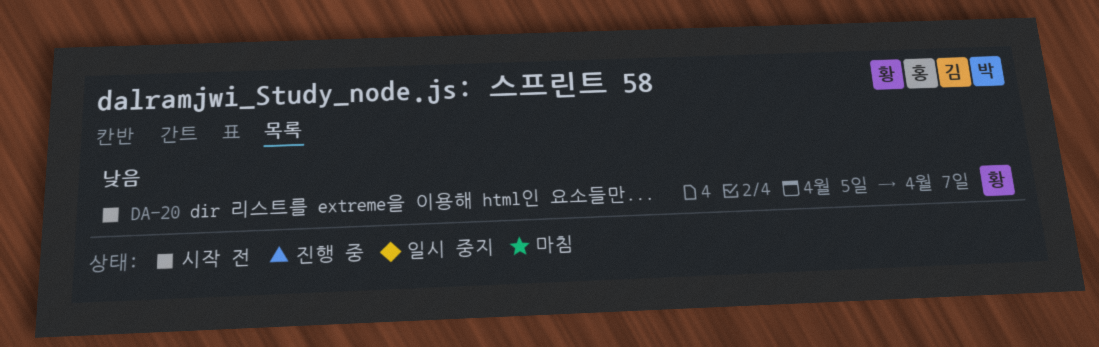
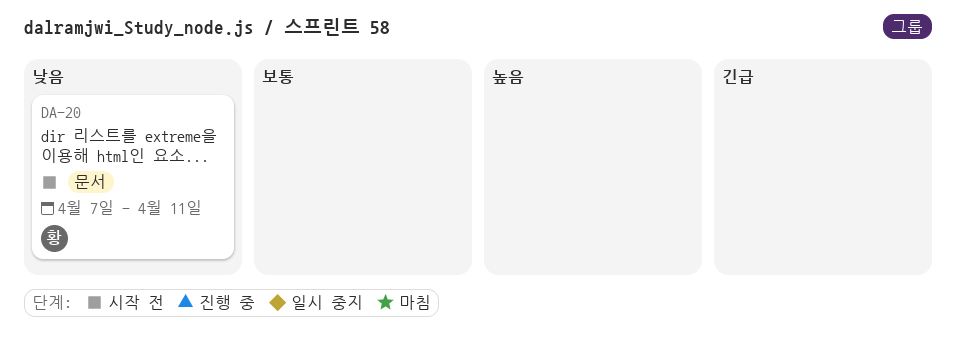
DA-20, start: Apr 5 -> Apr 7
DA-20, due: Apr 7 -> Apr 11

